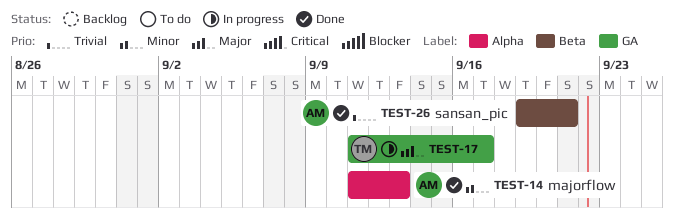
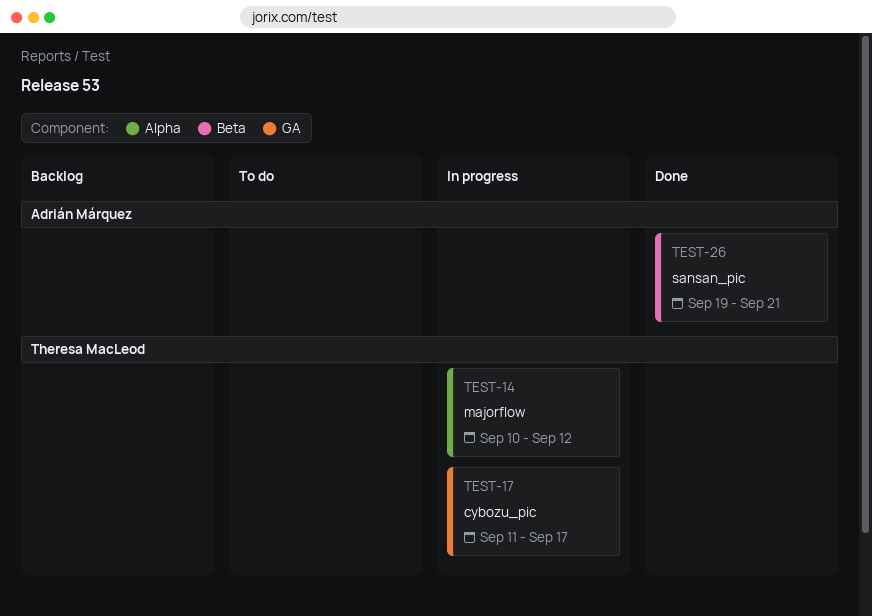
TEST-14, status: Done -> In progress
TEST-14, owner: Adrián Márquez -> Theresa MacLeod
TEST-14, start: Sep 11 -> Sep 10
TEST-14, due: Sep 13 -> Sep 12

